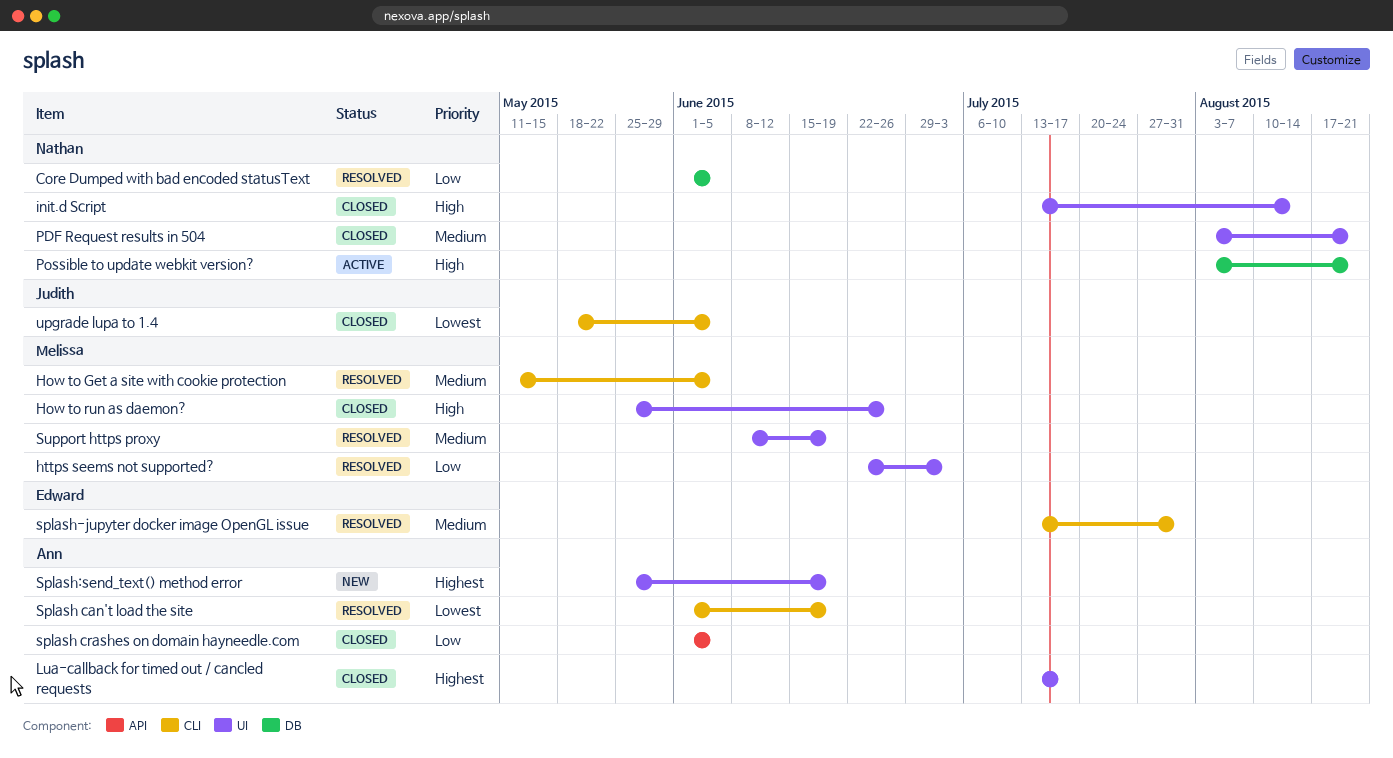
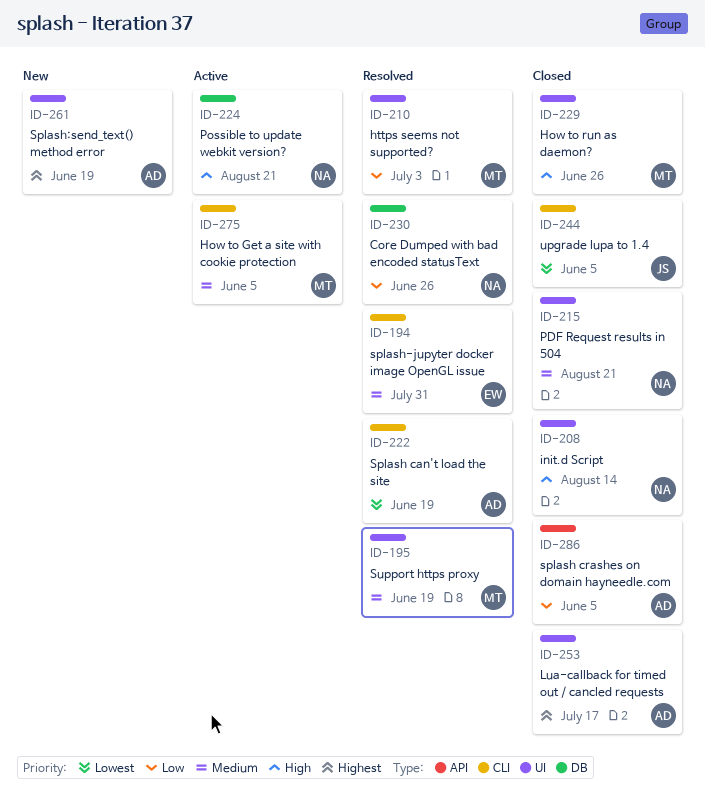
Core Dumped with bad encoded statusText, due: Jun 5 -> Jun 26
How to Get a site with cookie protection, status: Resolved -> Active

